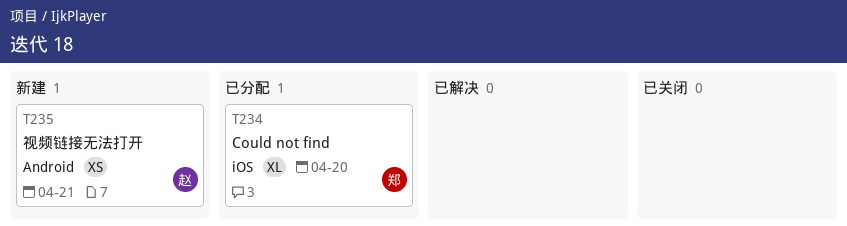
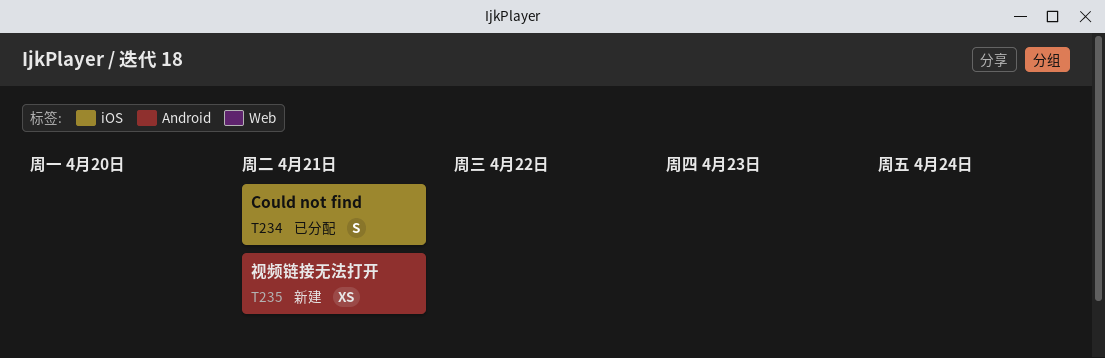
T234, estimate: XL -> S
T234, due: Apr 20 -> Apr 21

